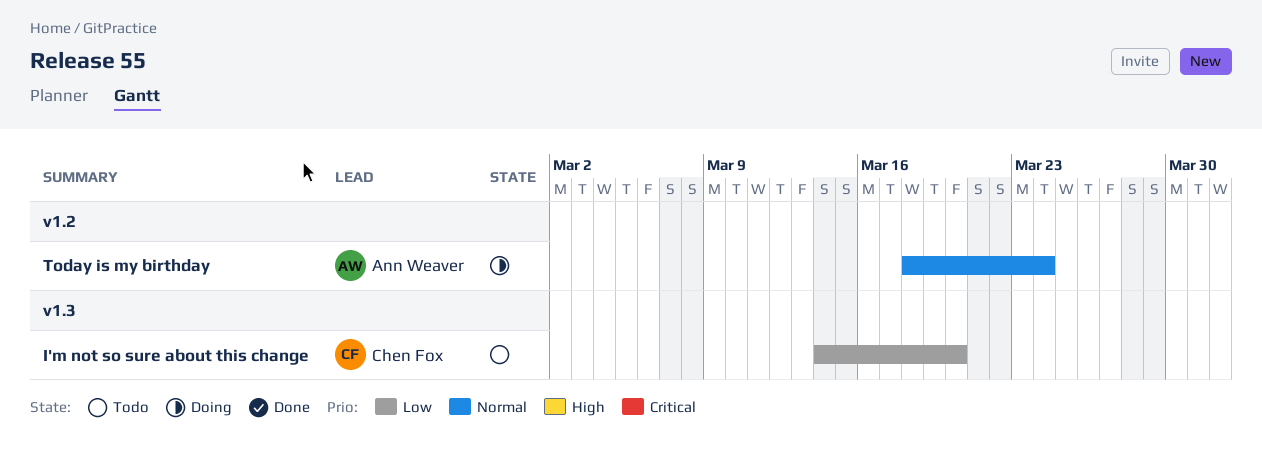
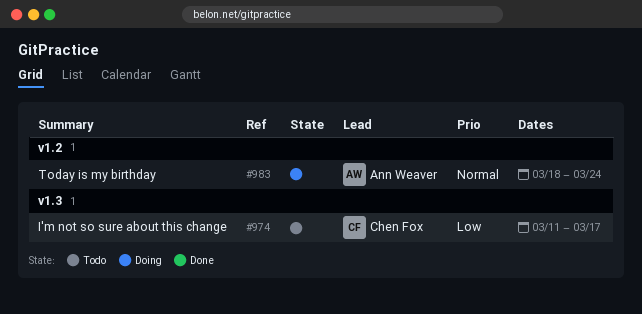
I'm not so sure about this change, start: Mar 14 -> Mar 11
I'm not so sure about this change, due: Mar 20 -> Mar 17

